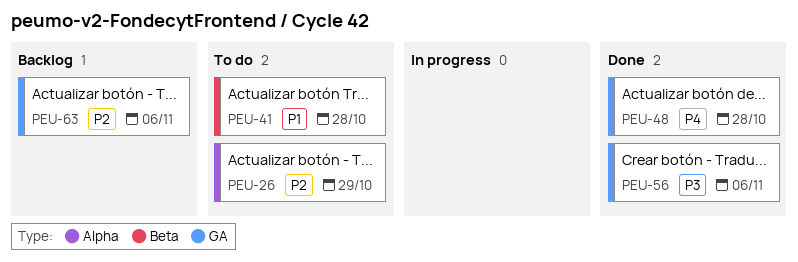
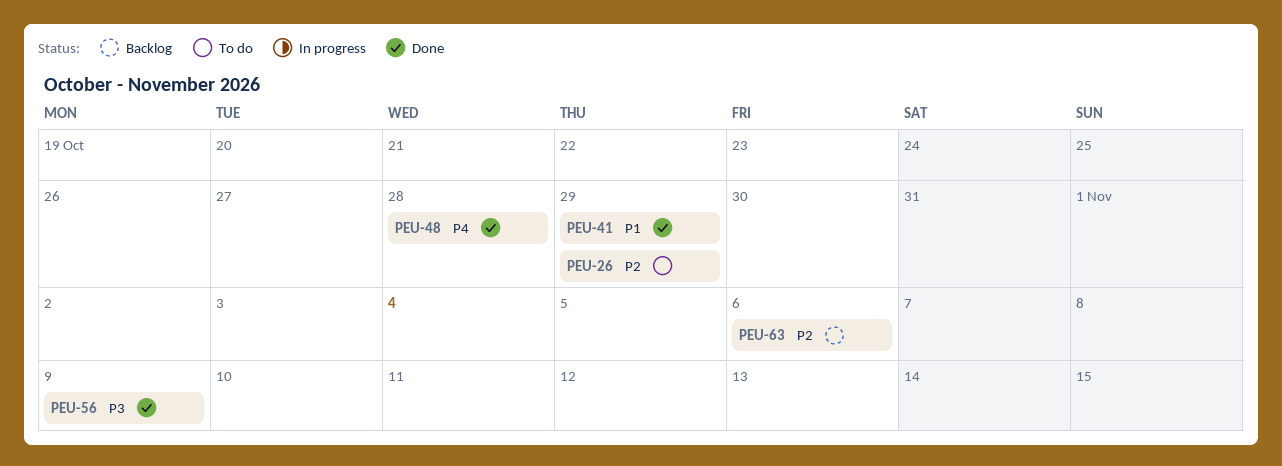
PEU-41, status: To do -> Done
PEU-41, due: Oct 28 -> Oct 29
PEU-56, due: Nov 6 -> Nov 9

